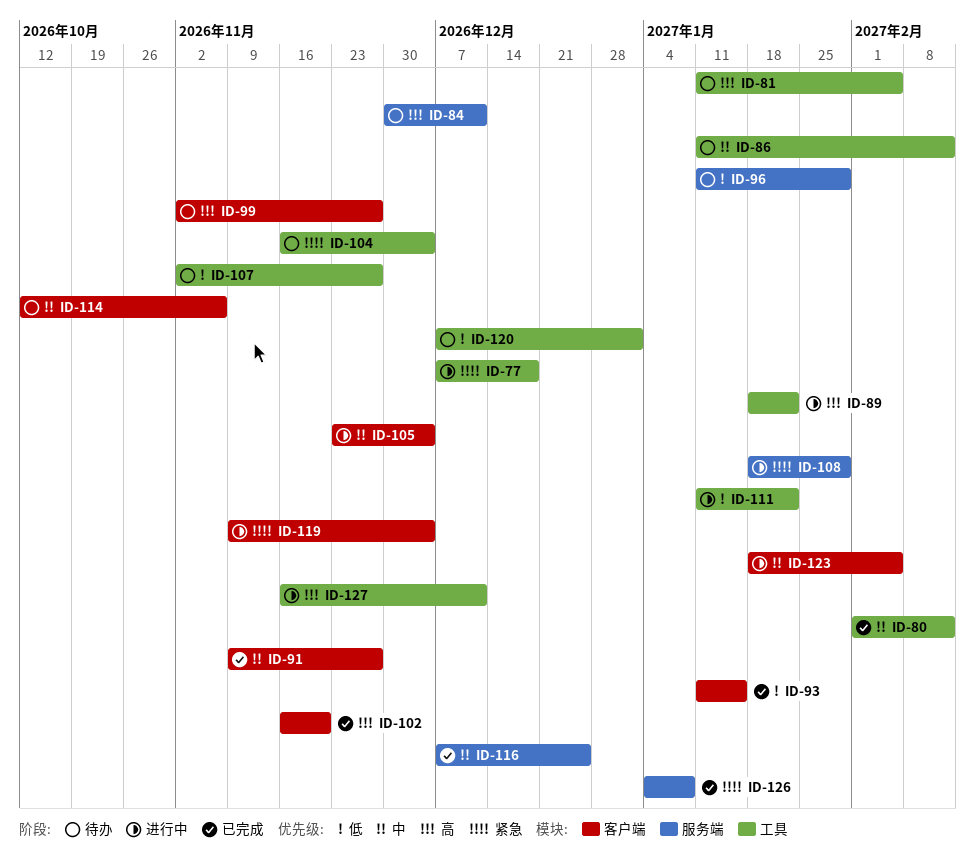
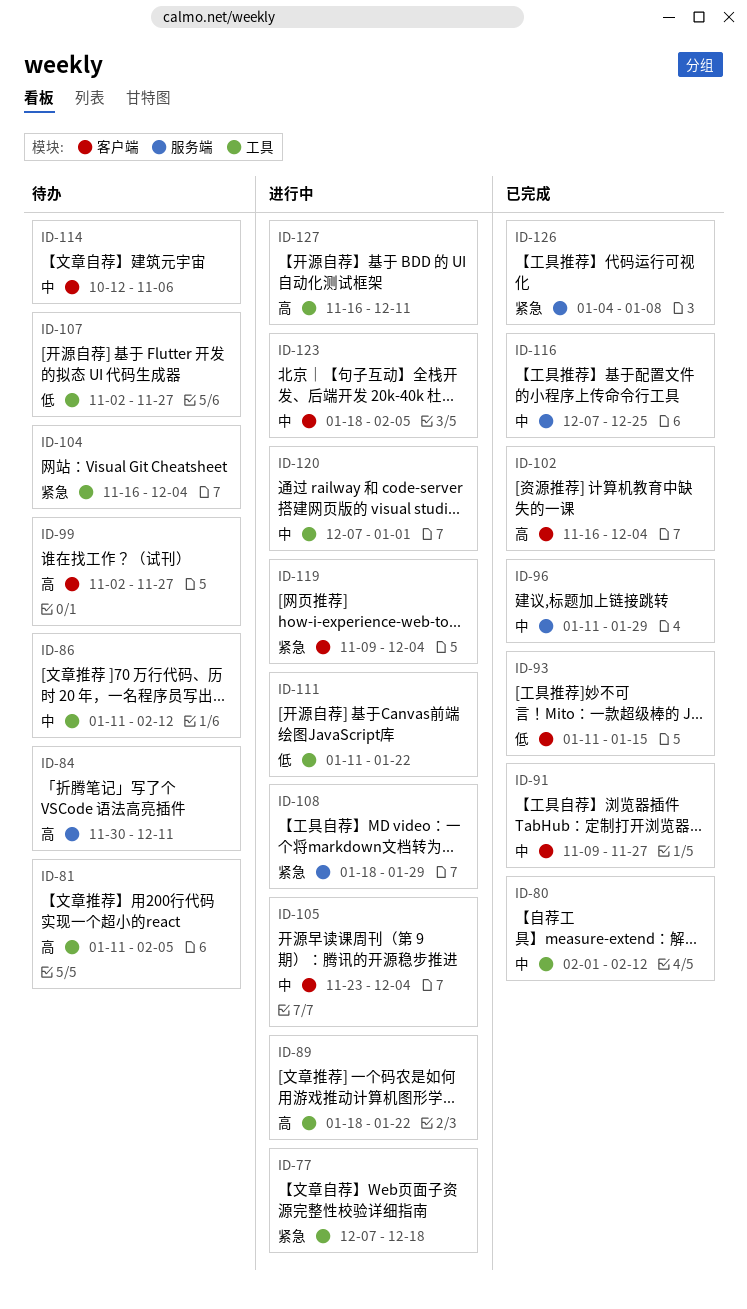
ID-96, status: 待办 -> 已完成
ID-96, priority: 低 -> 中
ID-102, due: Nov 20 -> Dec 4
ID-120, status: 待办 -> 进行中
ID-120, priority: 低 -> 中

